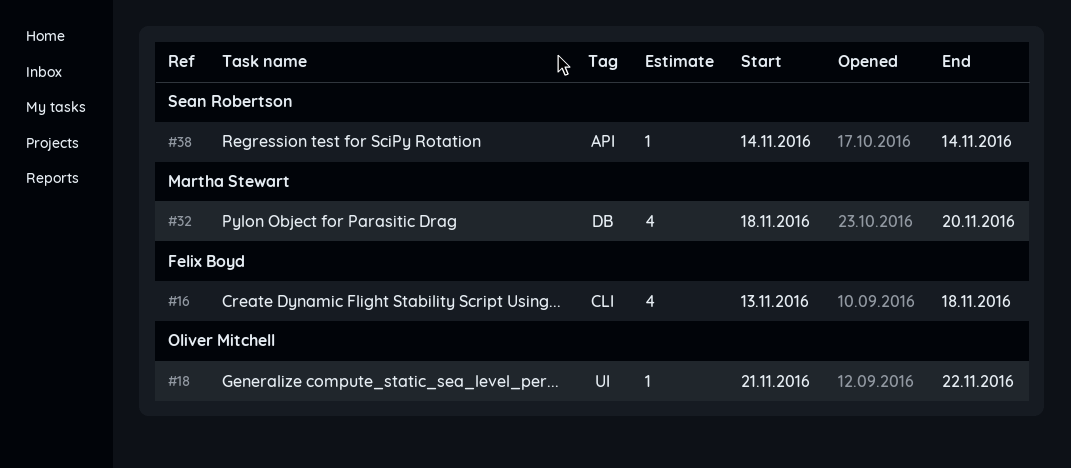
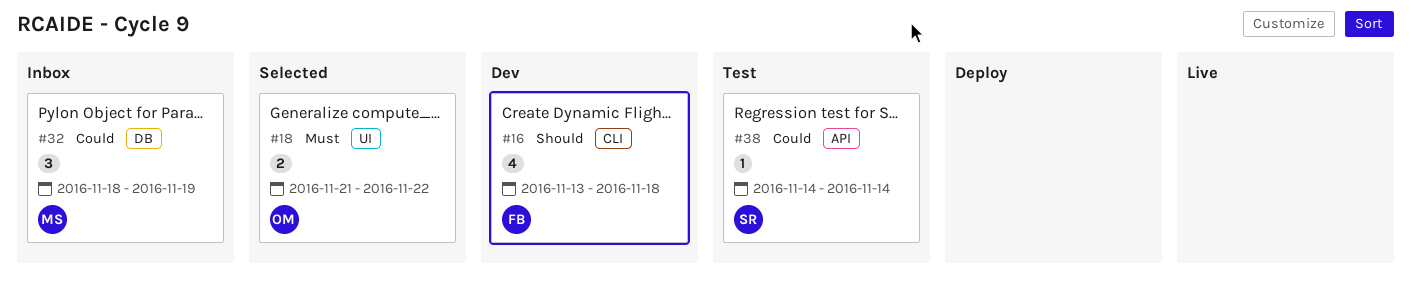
#18, estimate: 1 -> 2
#32, estimate: 4 -> 3
#32, due: Nov 20 -> Nov 19

